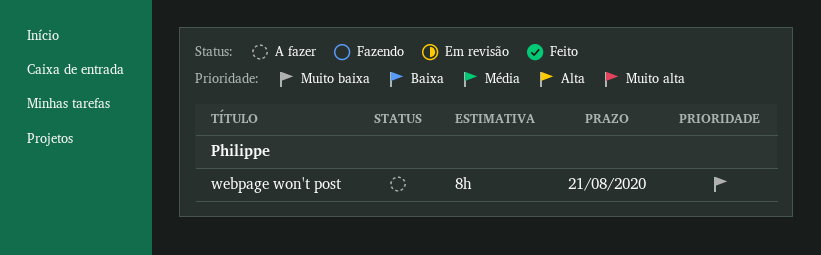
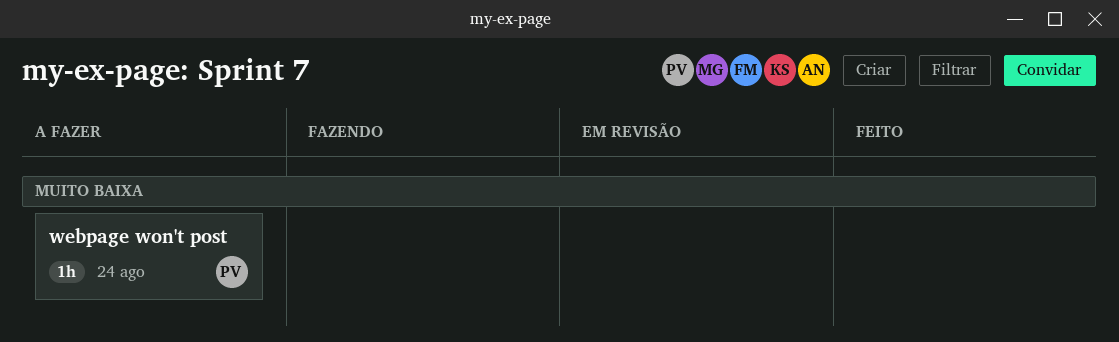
webpage won't post, estimate: 8h -> 1h
webpage won't post, due: Aug 21 -> Aug 24

